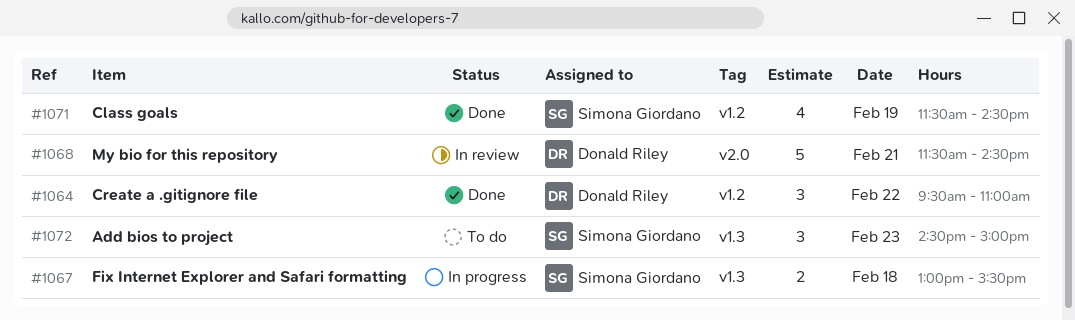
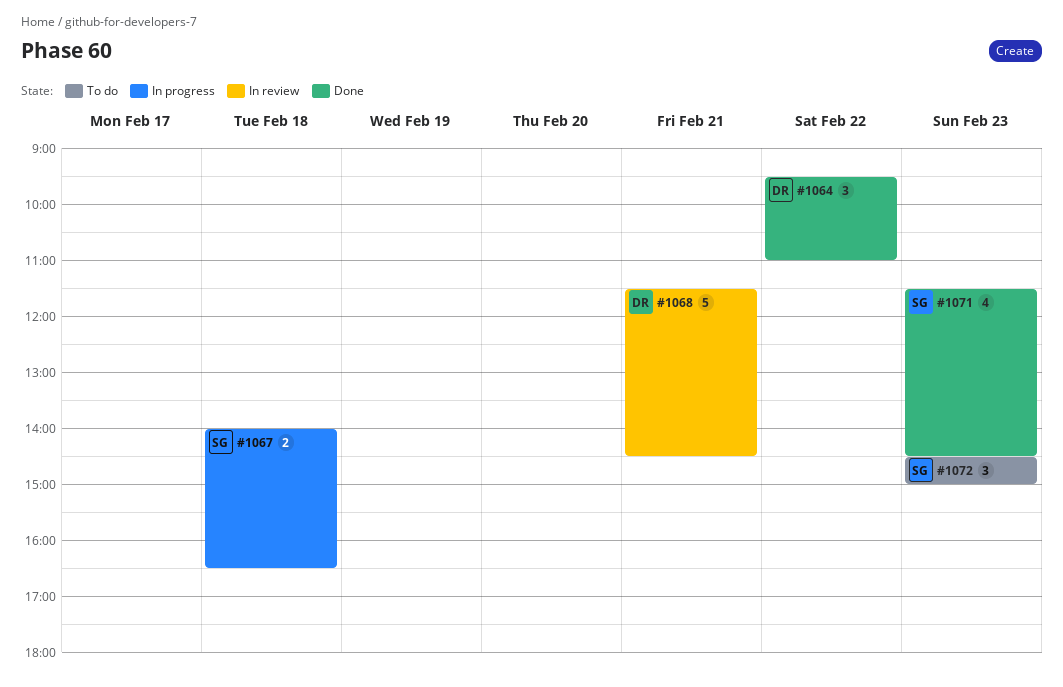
#1067, begins: 13:00 -> 14:00
#1067, ends: 15:30 -> 16:30
#1071, day: Feb 19 -> Feb 23

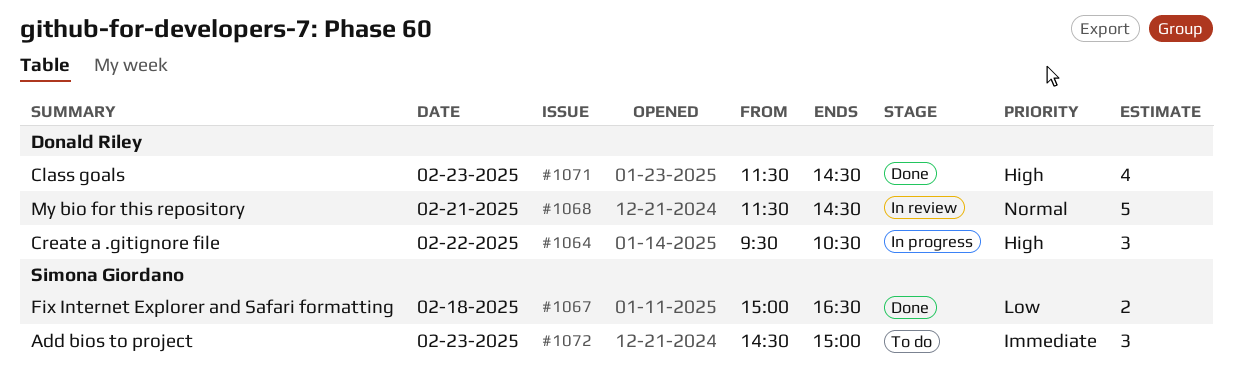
#1064, status: Done -> In progress
#1064, ends: 11:00 -> 10:30
#1067, status: In progress -> Done
#1067, begins: 14:00 -> 15:00
#1071, owner: Simona Giordano -> Donald Riley

